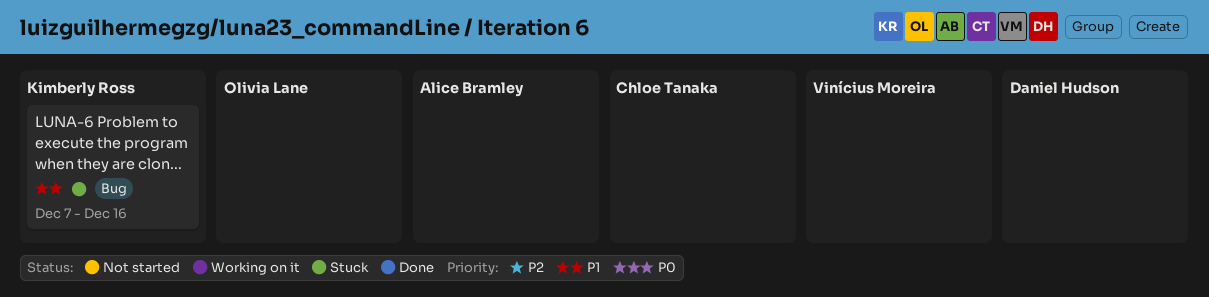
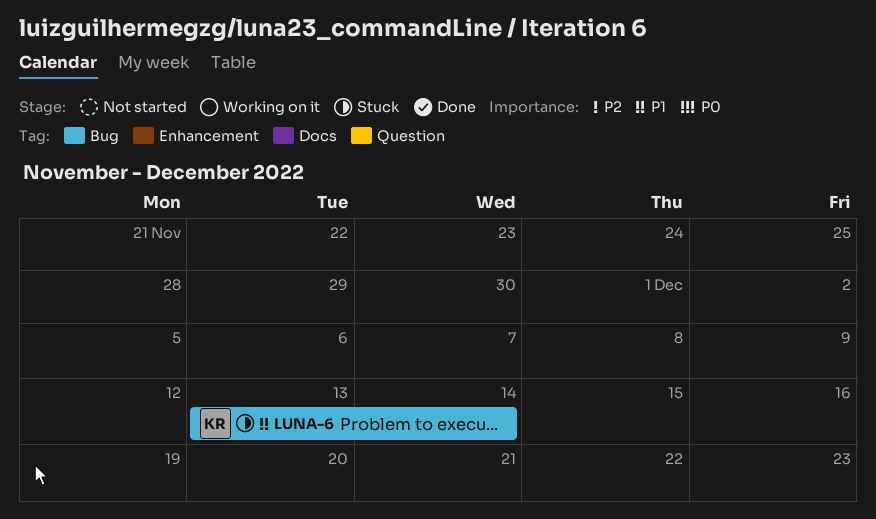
LUNA-6, start: Dec 7 -> Dec 13
LUNA-6, due: Dec 16 -> Dec 14

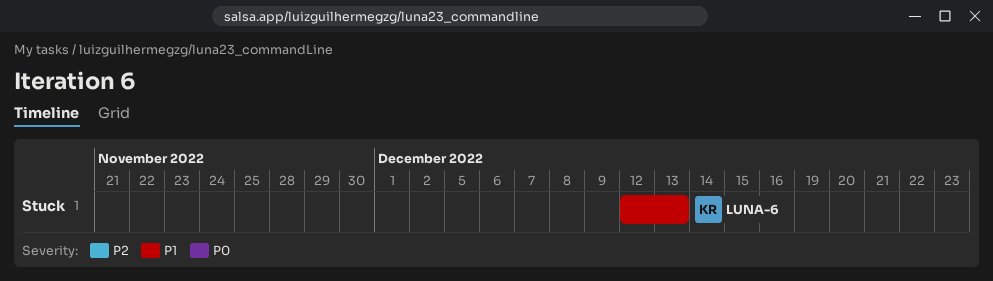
LUNA-6, start: Dec 13 -> Dec 12
LUNA-6, due: Dec 14 -> Dec 13

